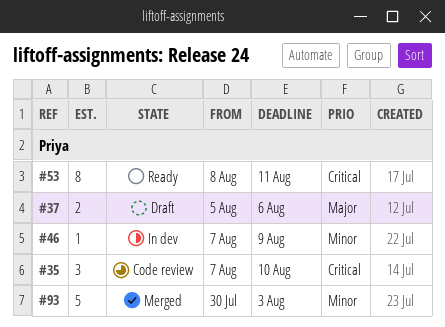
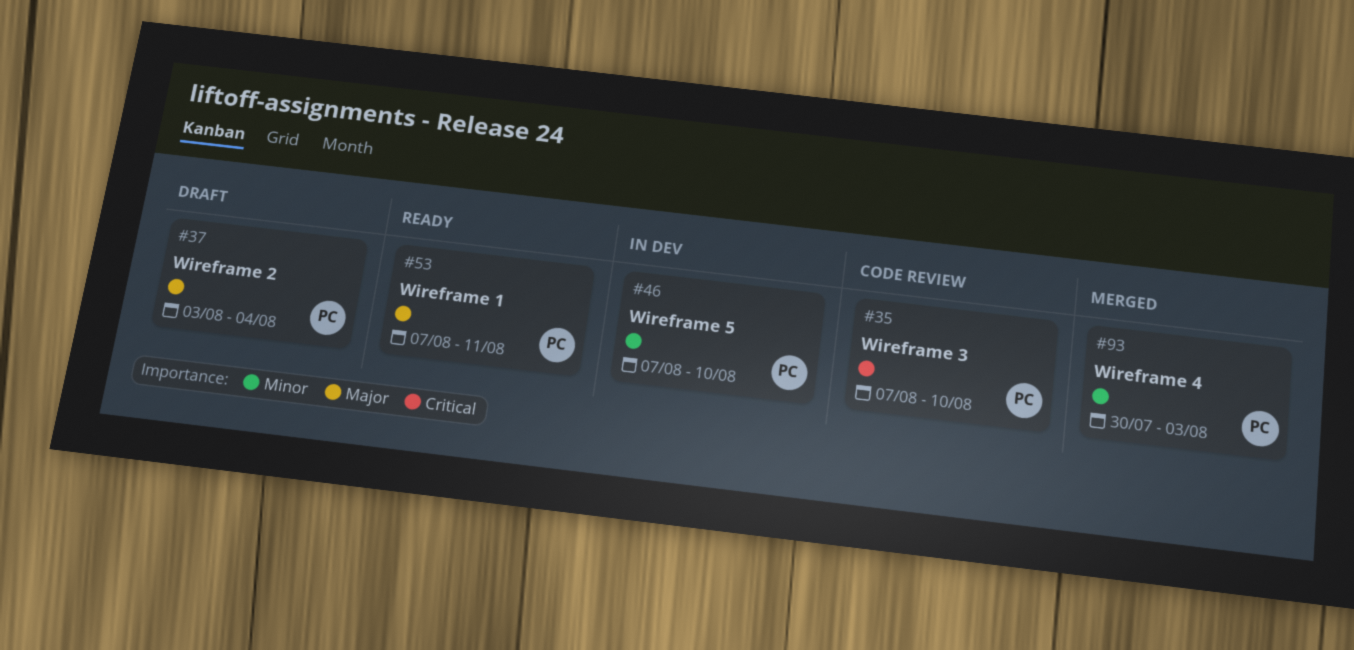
#37, start: Aug 5 -> Aug 3
#37, due: Aug 6 -> Aug 4
#46, due: Aug 9 -> Aug 10
#53, priority: Critical -> Major
#53, start: Aug 8 -> Aug 7

